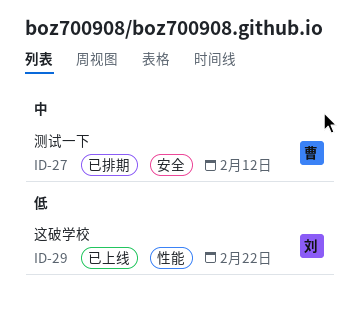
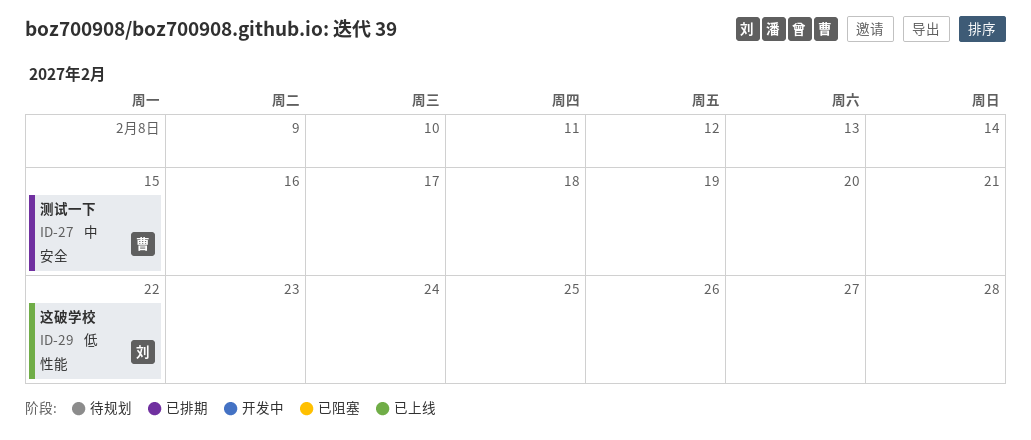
ID-27, due: Feb 12 -> Feb 15

